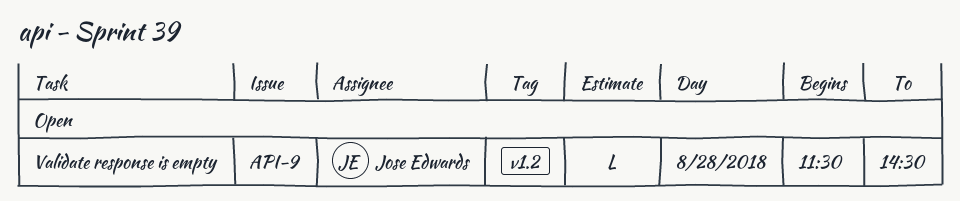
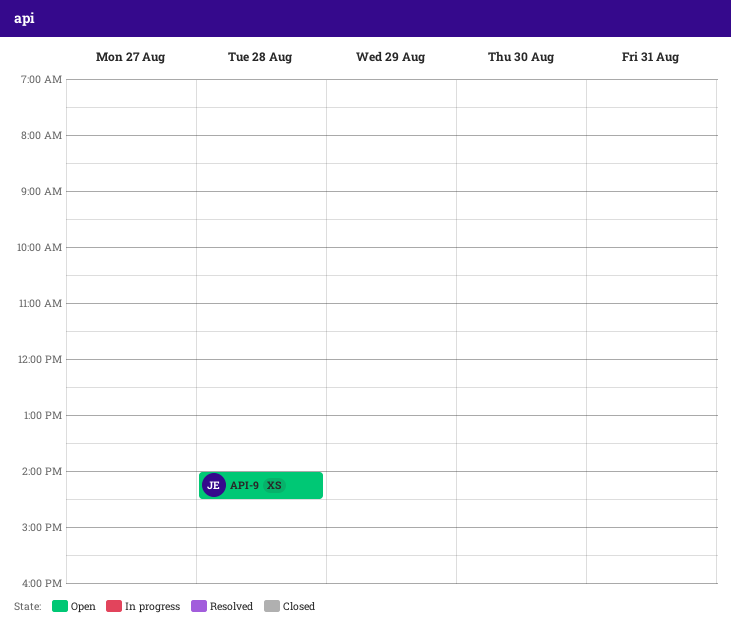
API-9, estimate: L -> XS
API-9, begins: 11:30 -> 14:00

